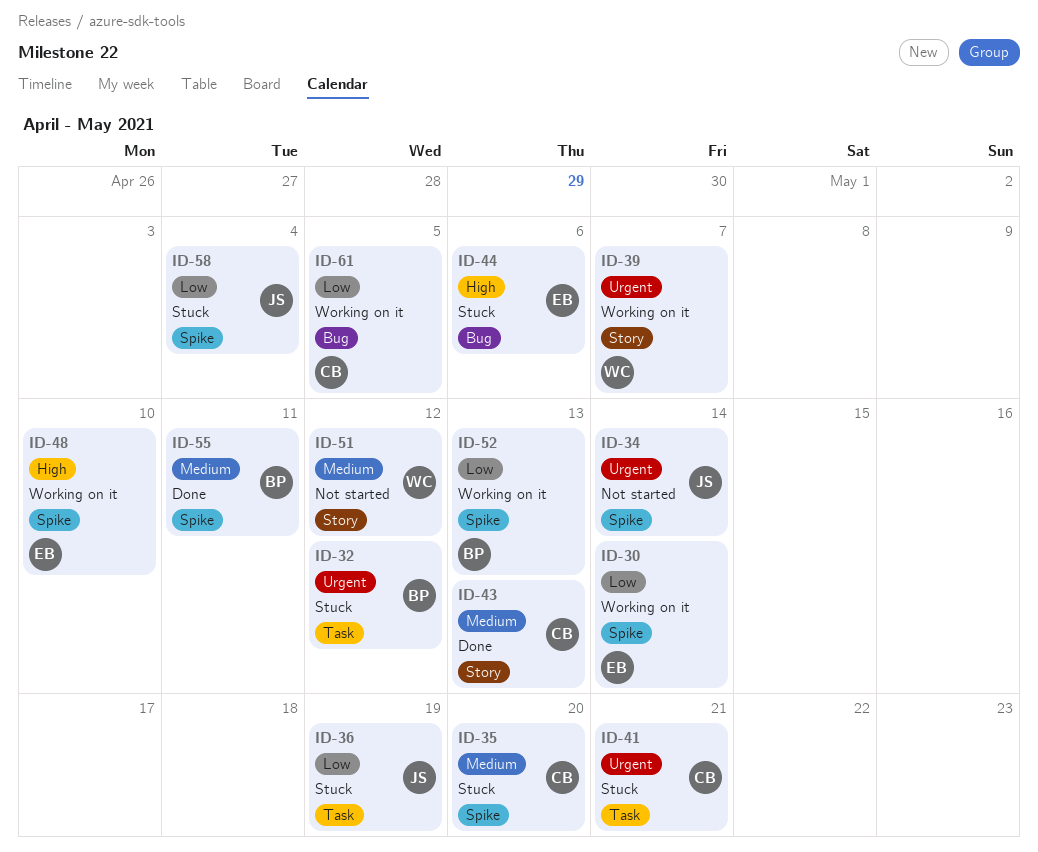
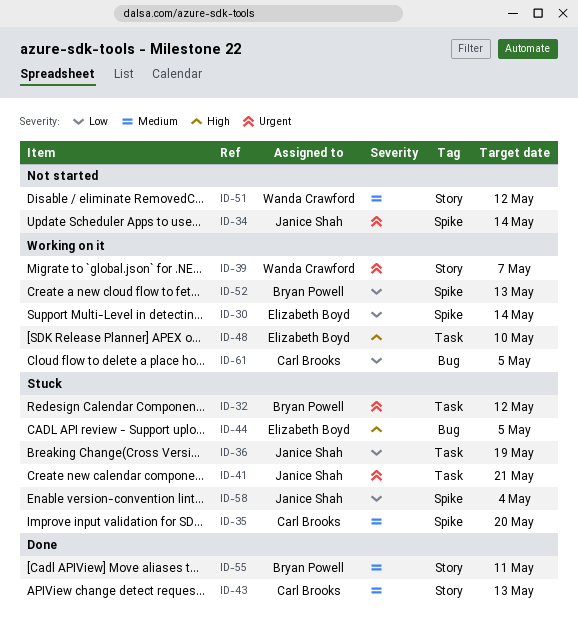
ID-41, owner: Carl Brooks -> Janice Shah
ID-44, due: May 6 -> May 5
ID-48, label: Spike -> Task
ID-55, label: Spike -> Story

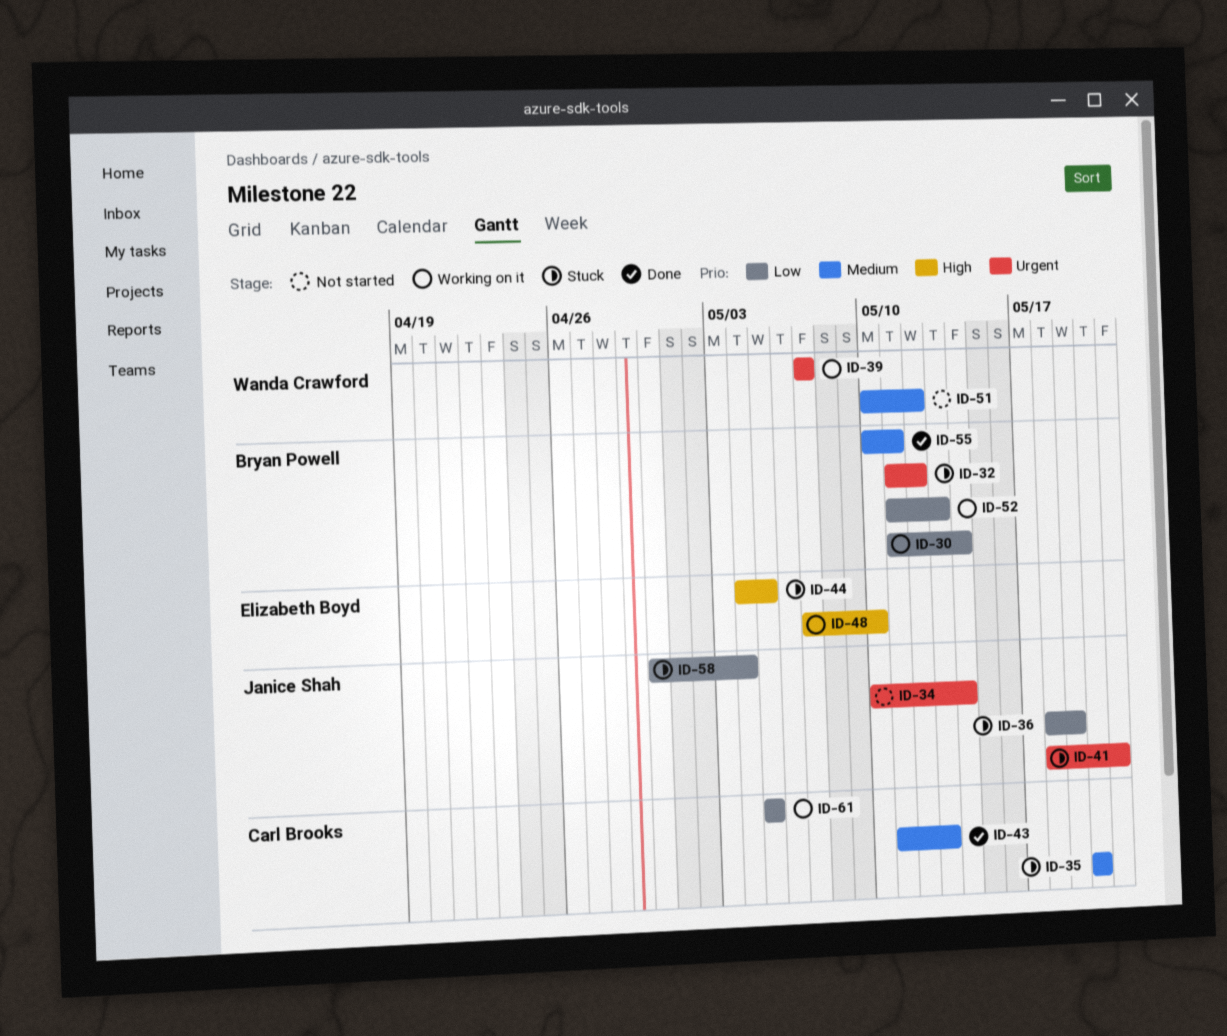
ID-30, owner: Elizabeth Boyd -> Bryan Powell

